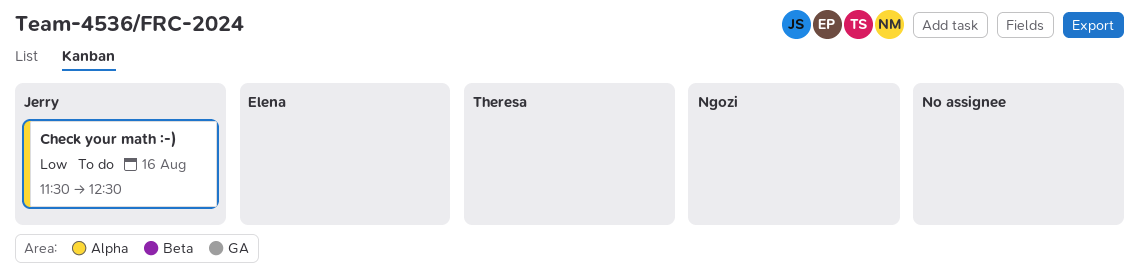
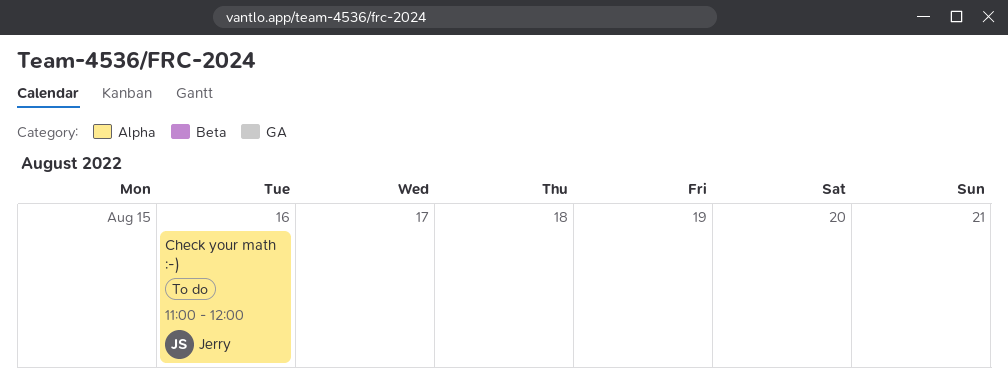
Check your math :-), begins: 11:30 -> 11:00
Check your math :-), ends: 12:30 -> 12:00

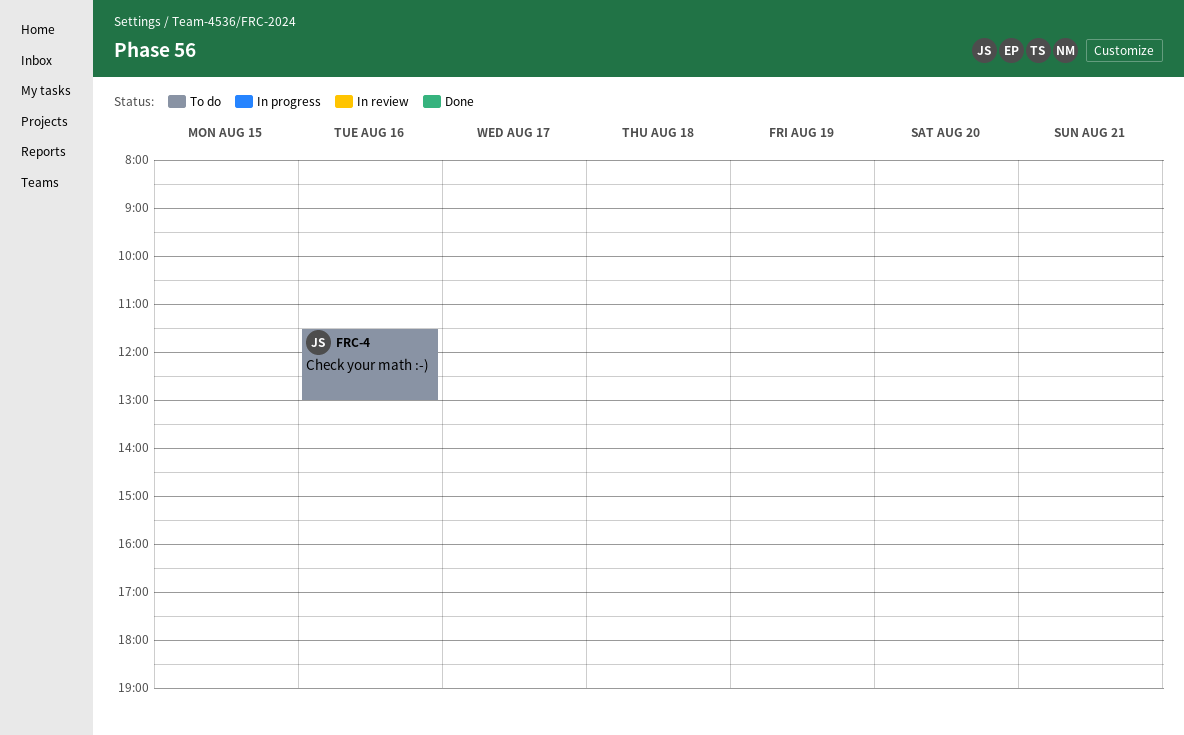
Check your math :-), begins: 11:00 -> 11:30
Check your math :-), ends: 12:00 -> 13:00

